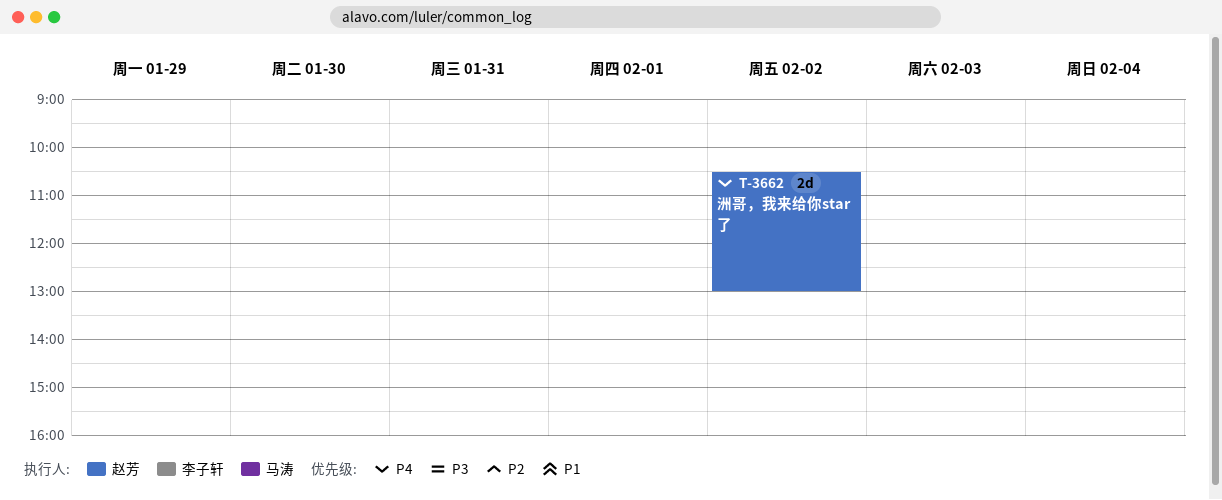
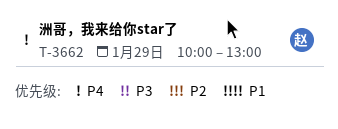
T-3662, day: Feb 2 -> Jan 29
T-3662, begins: 10:30 -> 10:00

